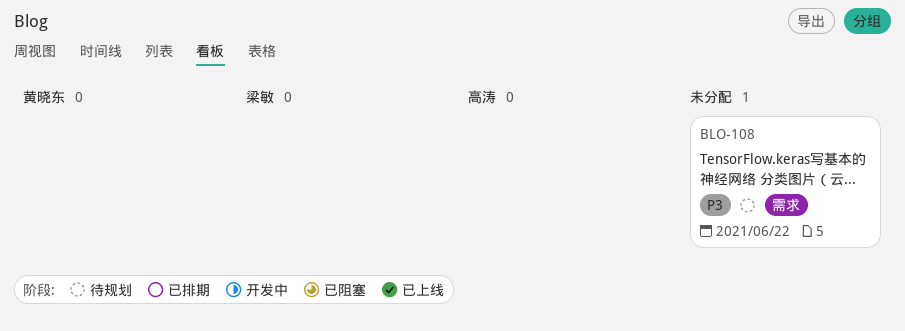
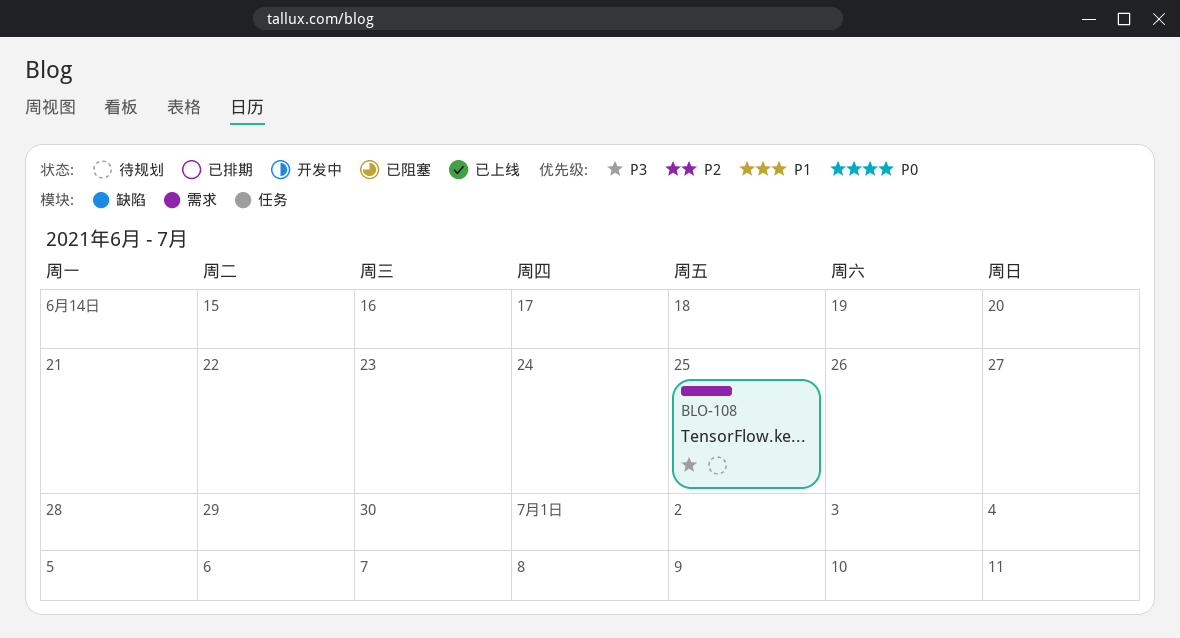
BLO-108, due: Jun 22 -> Jun 25

